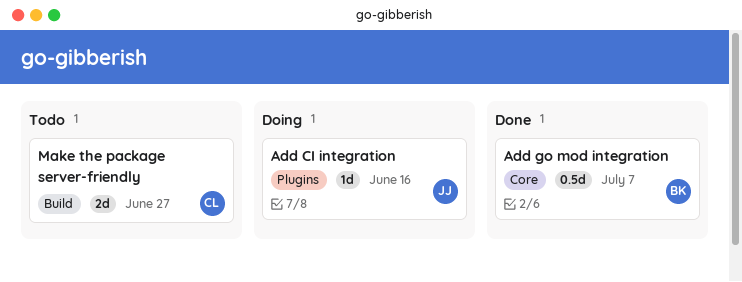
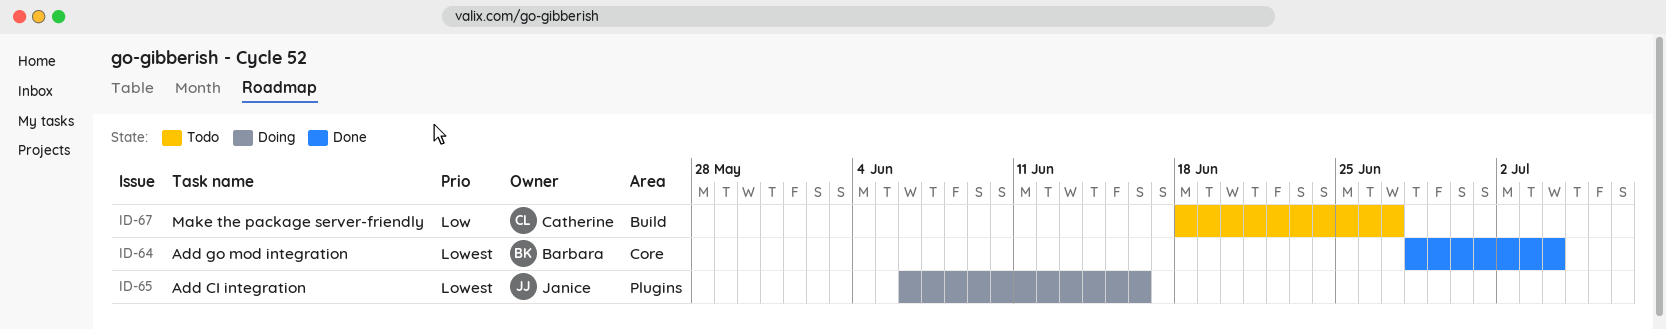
Add go mod integration, due: Jul 7 -> Jul 4

